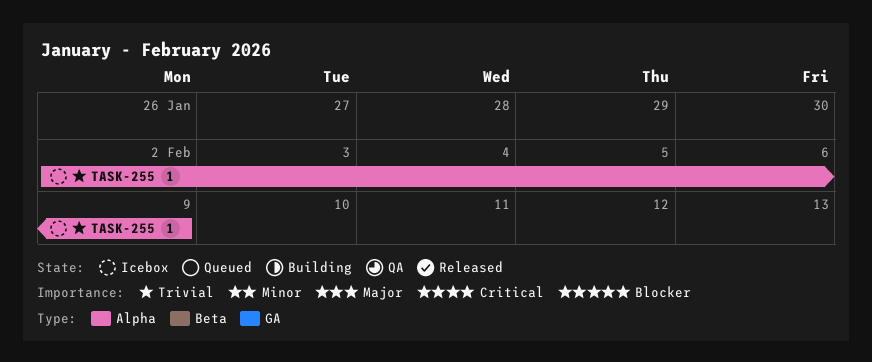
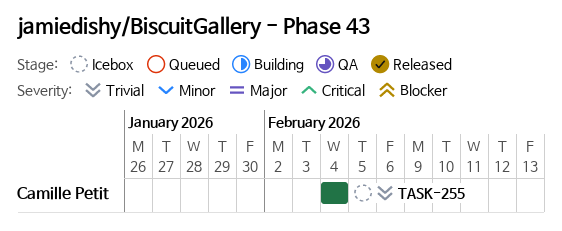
TASK-255, start: Feb 2 -> Feb 4
TASK-255, due: Feb 9 -> Feb 4

